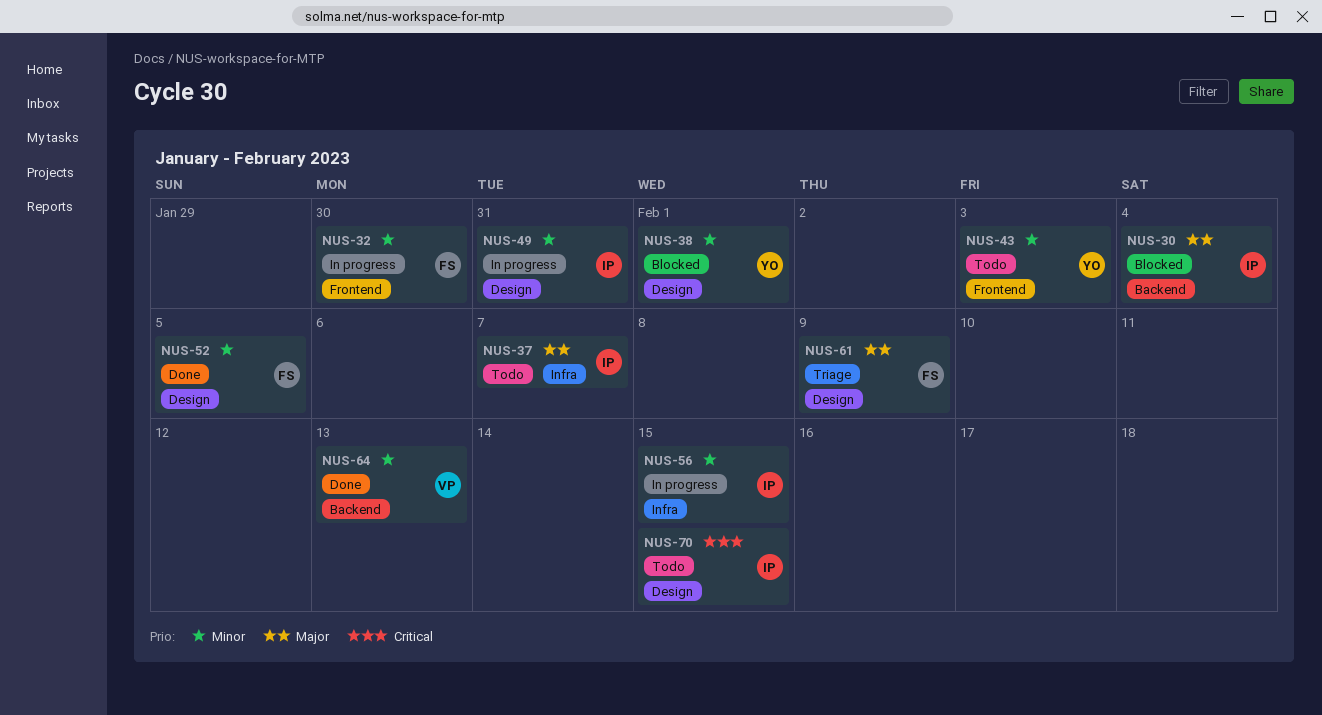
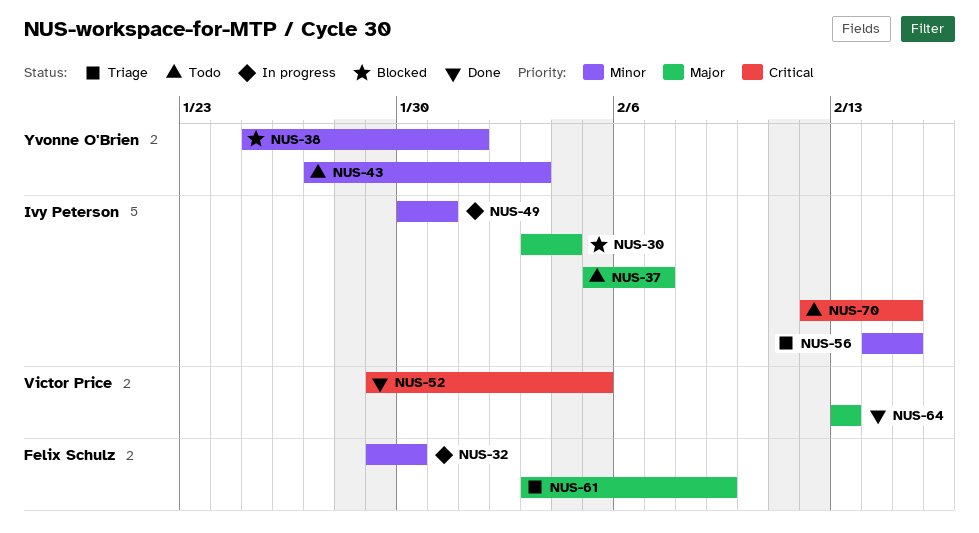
NUS-52, owner: Felix Schulz -> Victor Price
NUS-52, priority: Minor -> Critical
NUS-56, status: In progress -> Triage
NUS-64, priority: Minor -> Major

